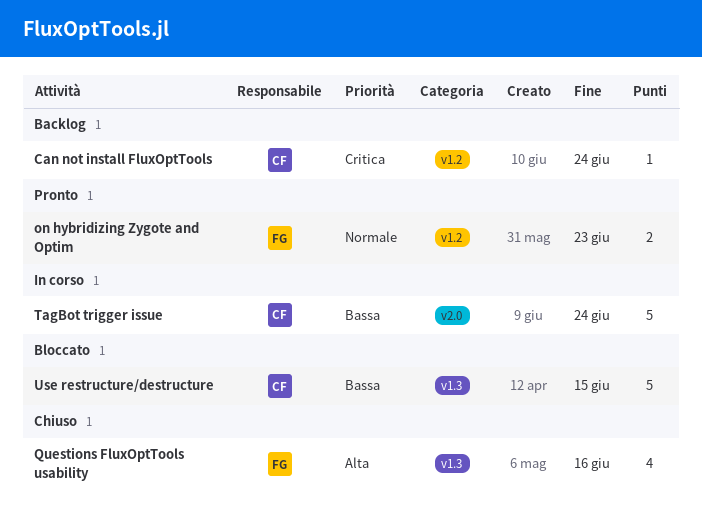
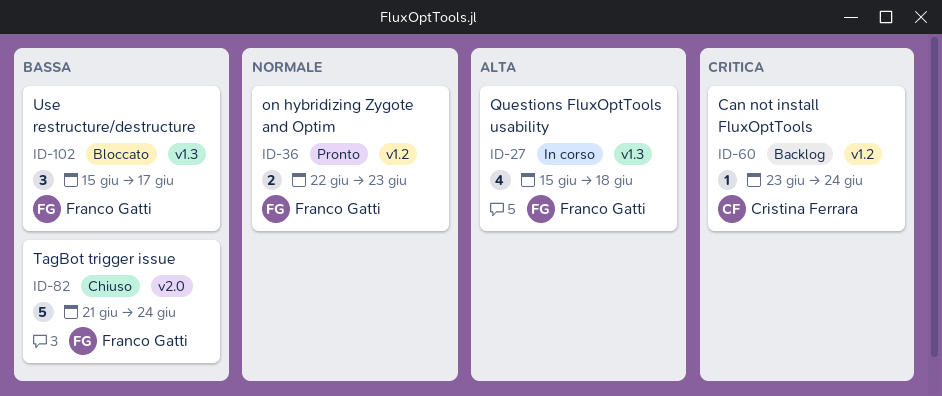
Questions FluxOptTools usability, status: Chiuso -> In corso
Questions FluxOptTools usability, due: Jun 16 -> Jun 18
TagBot trigger issue, status: In corso -> Chiuso
TagBot trigger issue, owner: Cristina Ferrara -> Franco Gatti
Use restructure/destructure, owner: Cristina Ferrara -> Franco Gatti
Use restructure/destructure, estimate: 5 -> 3
Use restructure/destructure, due: Jun 15 -> Jun 17

